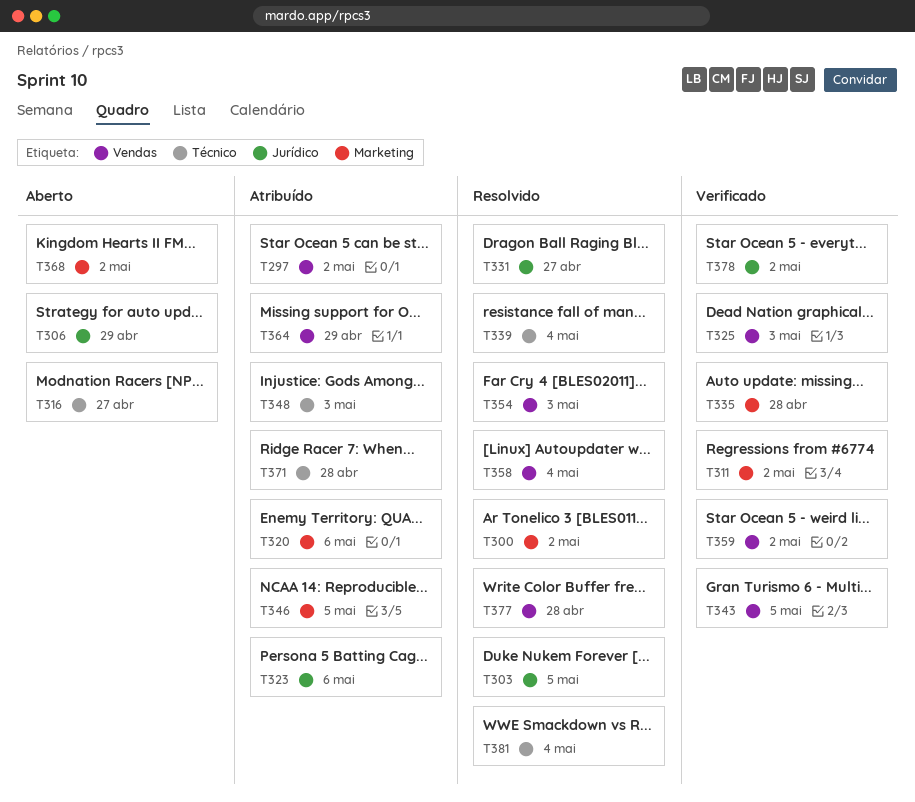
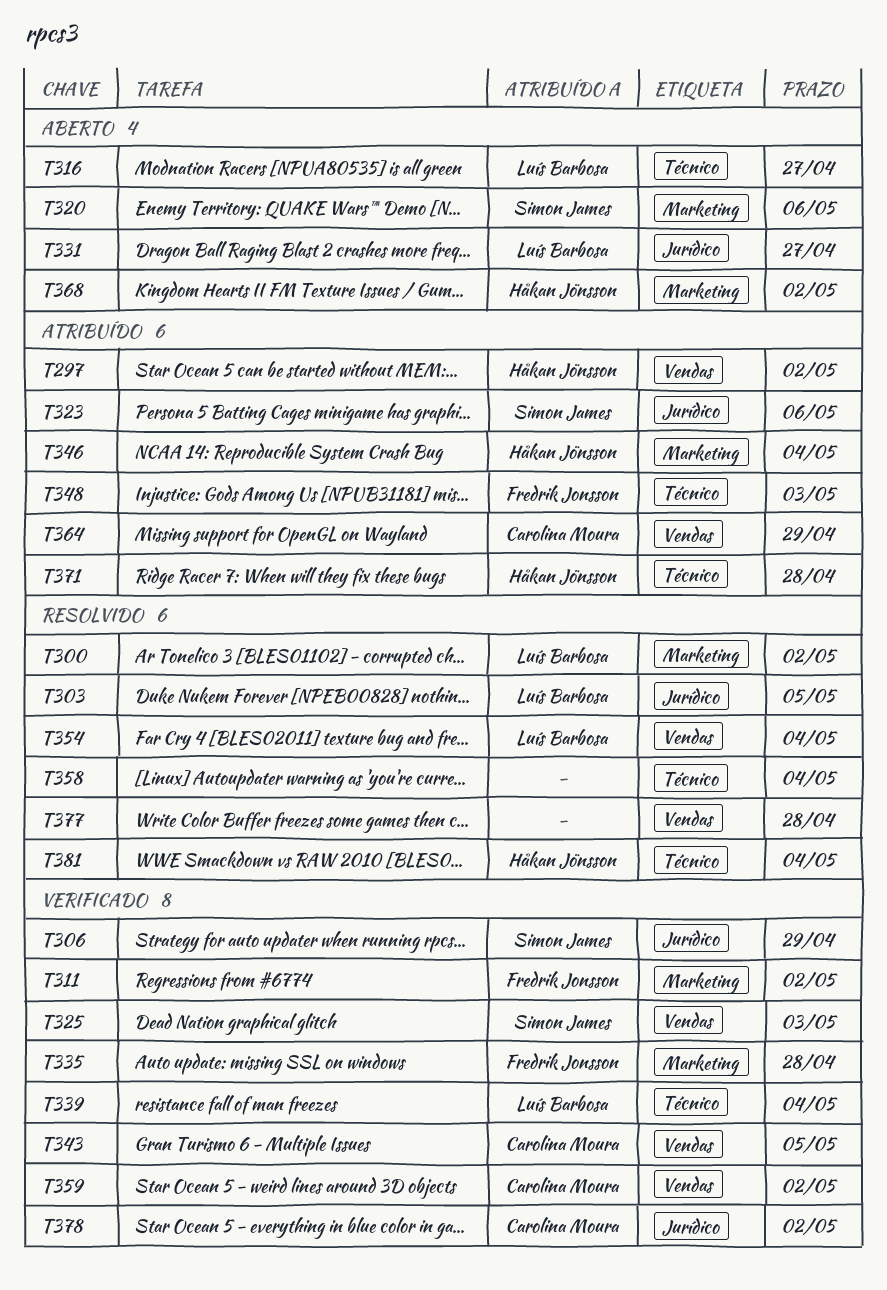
T306, status: Aberto -> Verificado
T320, status: Atribuído -> Aberto
T331, status: Resolvido -> Aberto
T339, status: Resolvido -> Verificado
T346, due: May 5 -> May 4
T354, due: May 3 -> May 4
T358, label: Vendas -> Técnico

